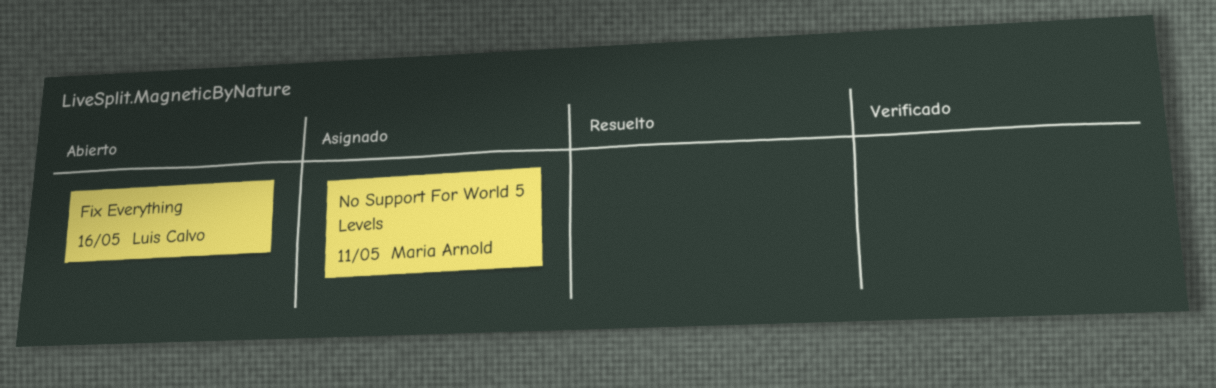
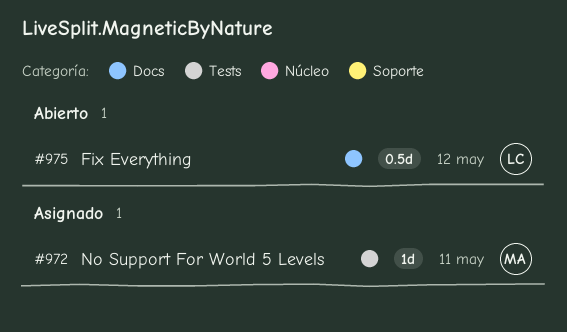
Fix Everything, due: May 16 -> May 12

